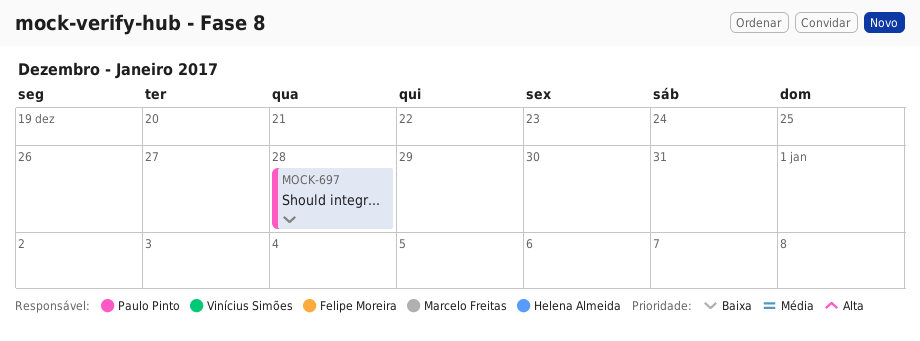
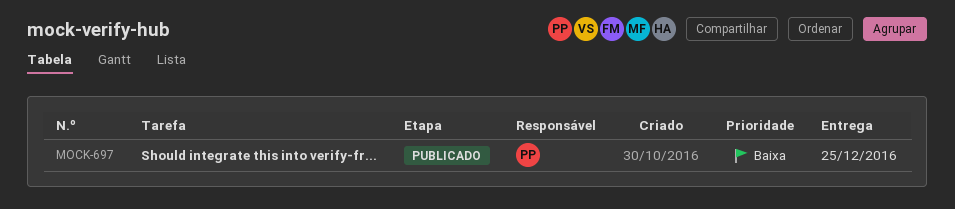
MOCK-697, due: Dec 28 -> Dec 25

